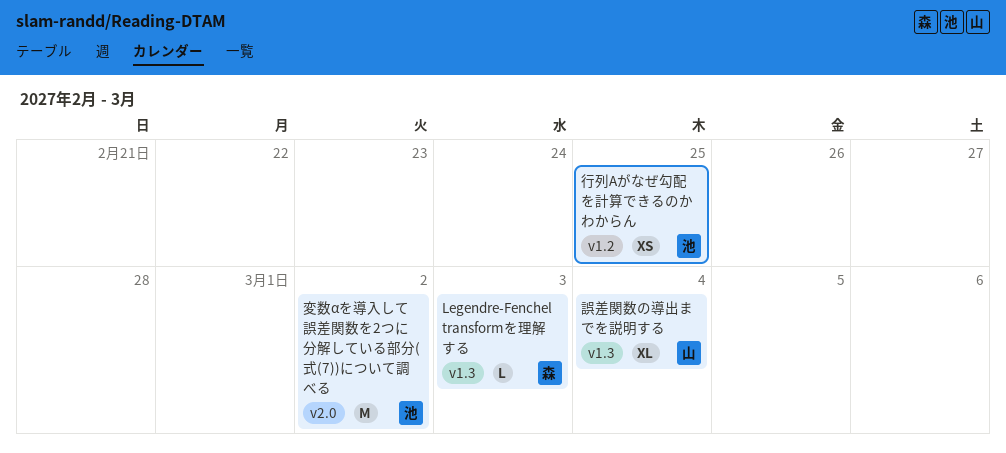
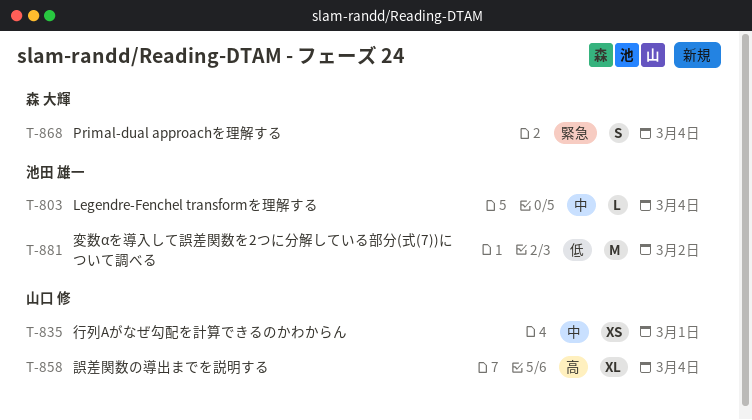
Legendre-Fenchel transformを理解する, owner: 森 大輝 -> 池田 雄一
Legendre-Fenchel transformを理解する, due: Mar 3 -> Mar 4
Primal-dual approachを理解する: none -> present
行列Aがなぜ勾配を計算できるのかわからん, owner: 池田 雄一 -> 山口 修
行列Aがなぜ勾配を計算できるのかわからん, due: Feb 25 -> Mar 1

